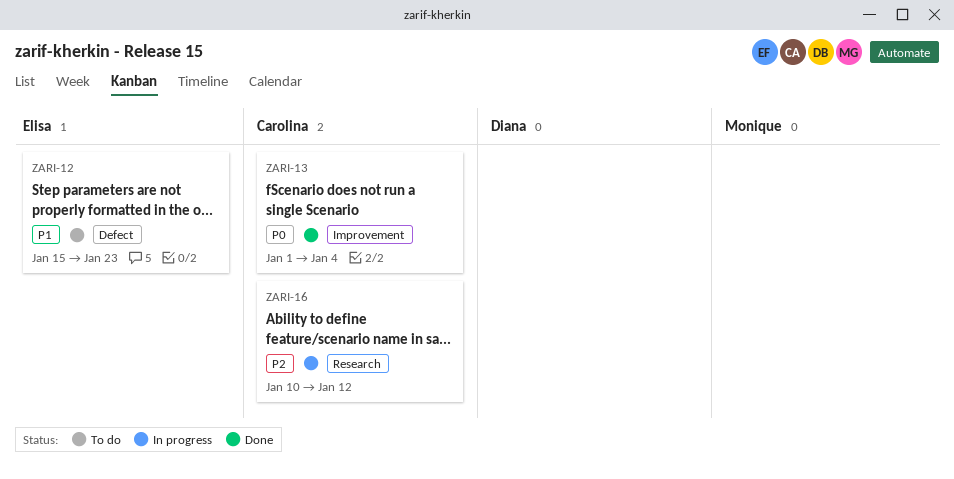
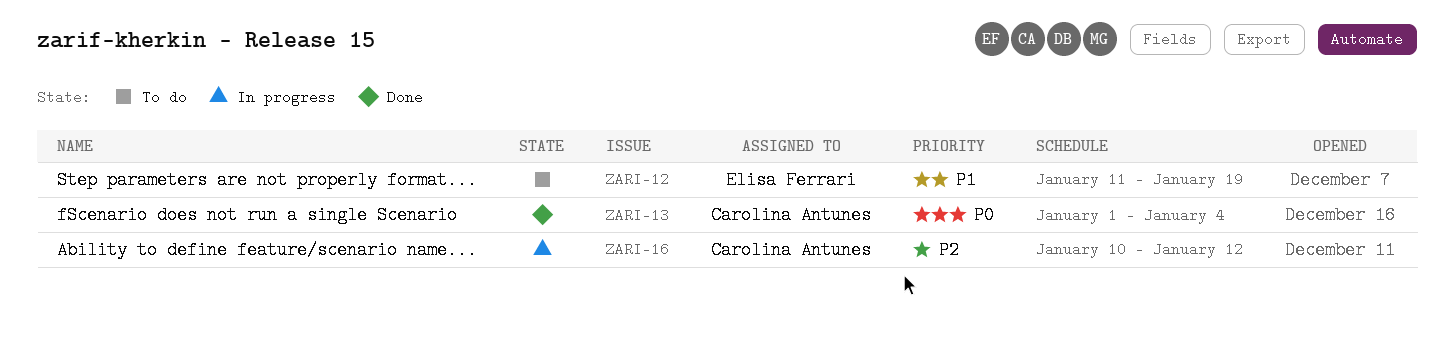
ZARI-12, start: Jan 15 -> Jan 11
ZARI-12, due: Jan 23 -> Jan 19

